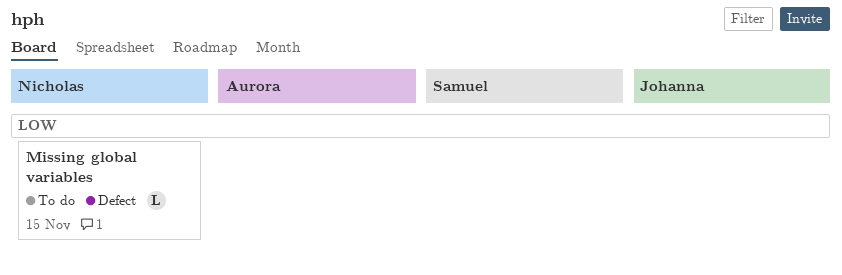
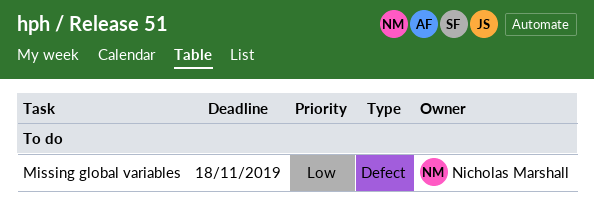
Missing global variables, due: Nov 15 -> Nov 18

